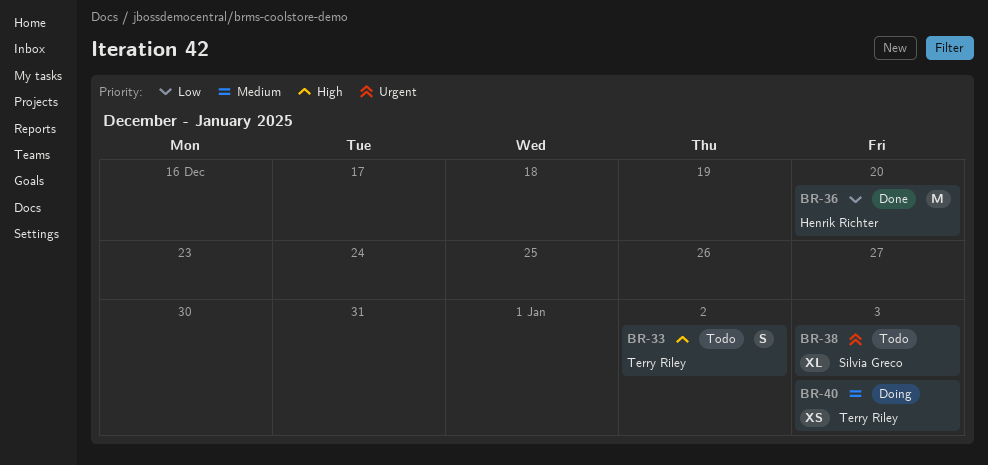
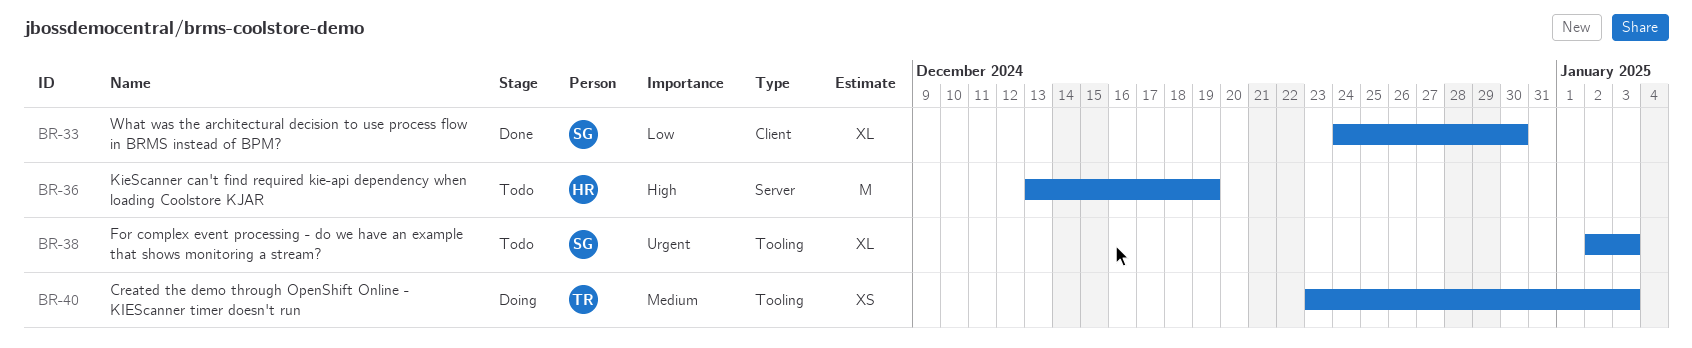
BR-33, status: Todo -> Done
BR-33, owner: Terry Riley -> Silvia Greco
BR-33, priority: High -> Low
BR-33, estimate: S -> XL
BR-33, due: Jan 2 -> Dec 30
BR-36, status: Done -> Todo
BR-36, priority: Low -> High
BR-36, due: Dec 20 -> Dec 19

